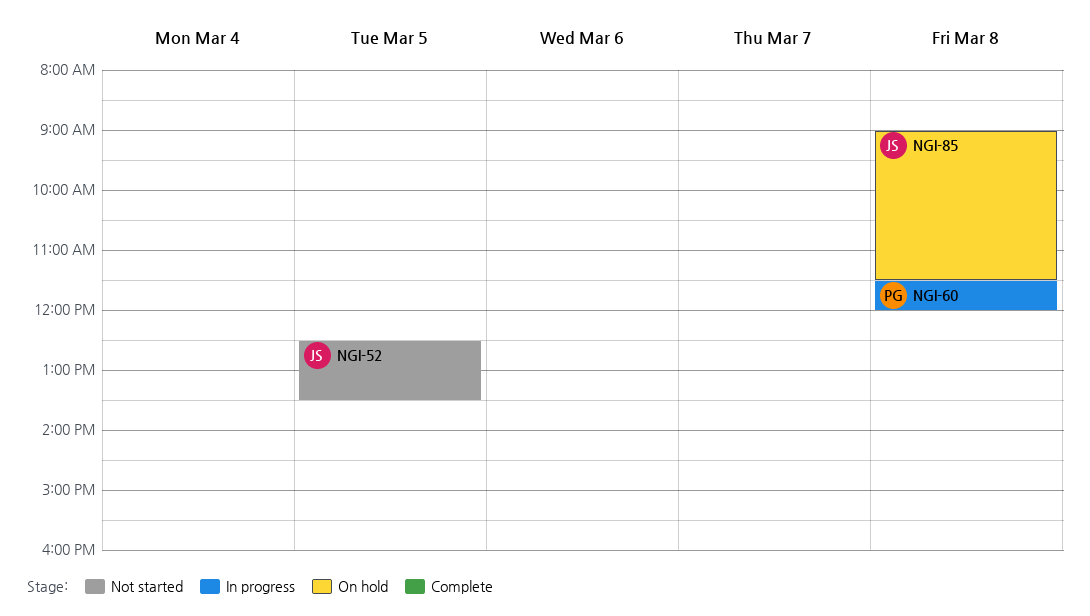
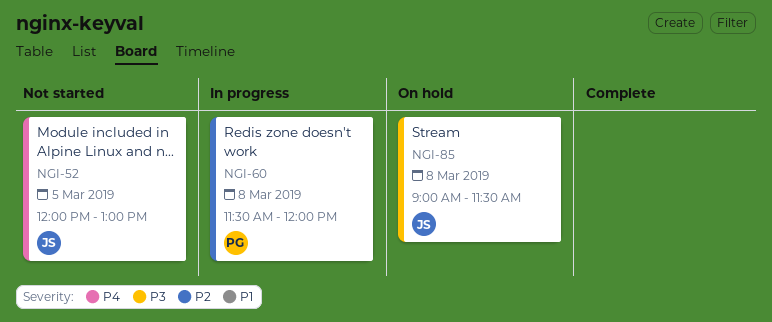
NGI-52, begins: 12:30 -> 12:00
NGI-52, ends: 13:30 -> 13:00

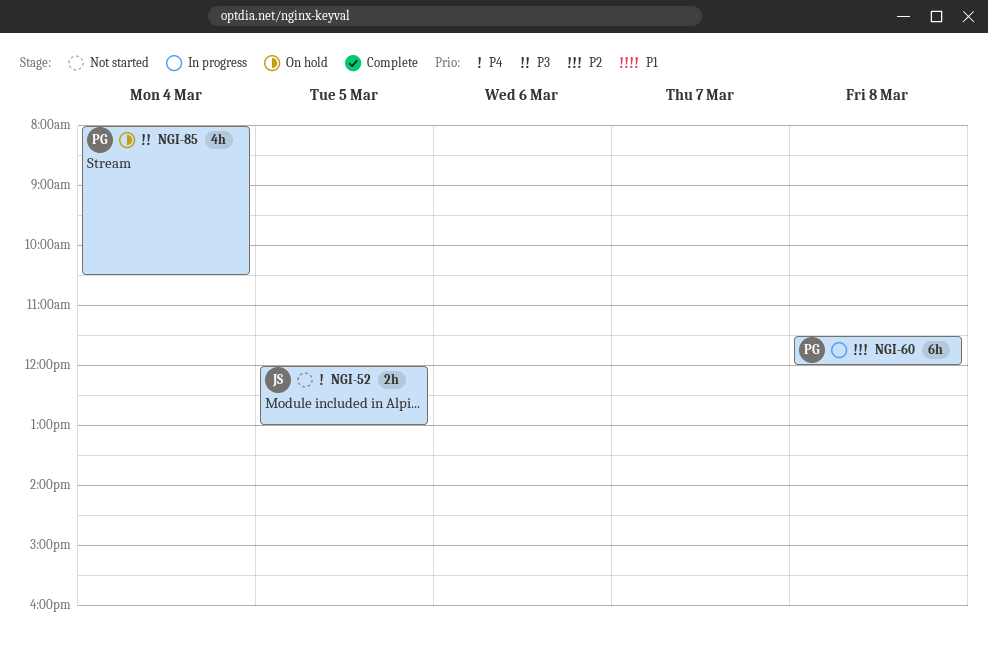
NGI-85, owner: JS -> PG
NGI-85, day: Mar 8 -> Mar 4
NGI-85, begins: 09:00 -> 08:00
NGI-85, ends: 11:30 -> 10:30

